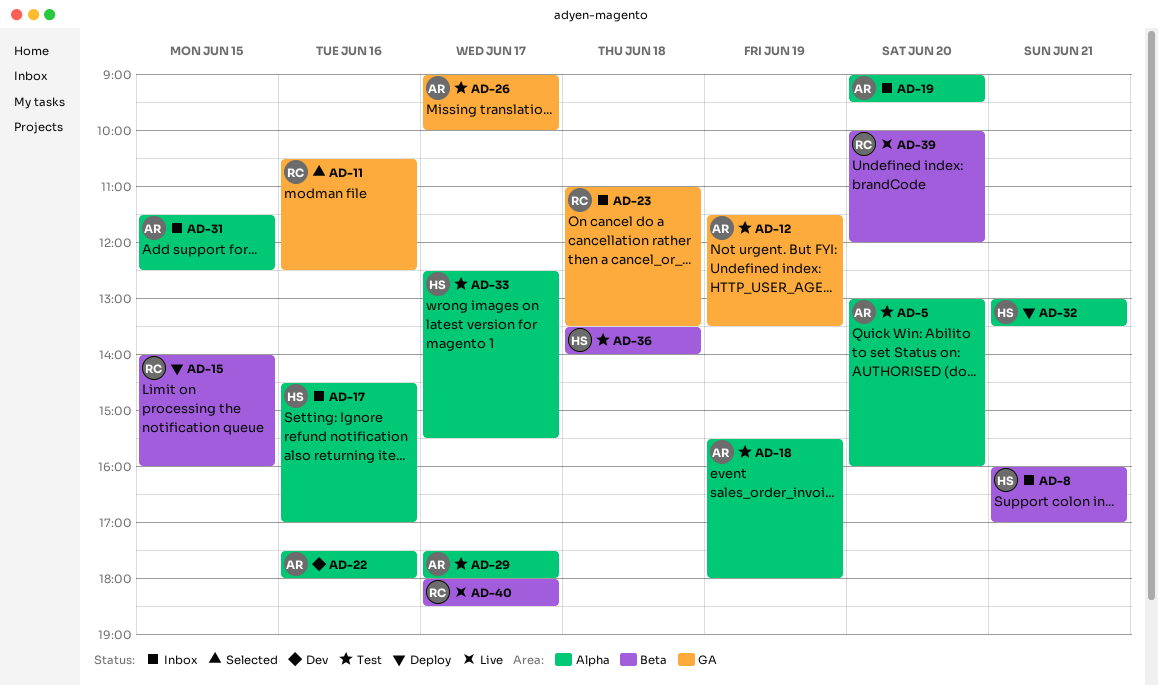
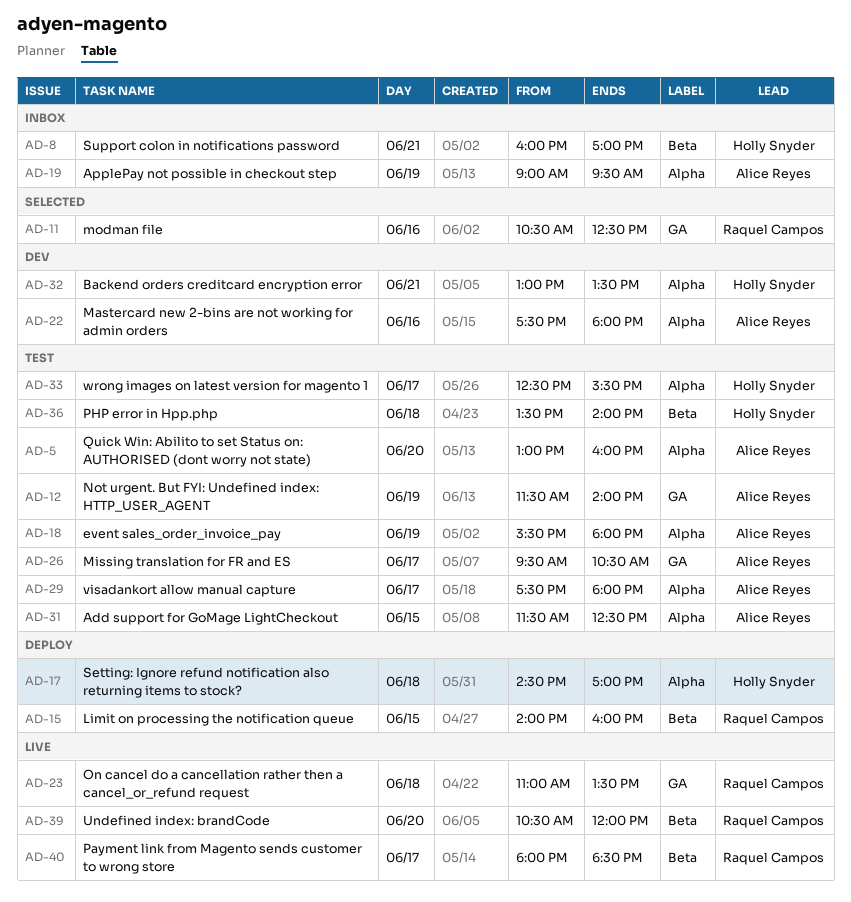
AD-12, ends: 13:30 -> 14:00
AD-17, status: Inbox -> Deploy
AD-17, day: Jun 16 -> Jun 18
AD-19, day: Jun 20 -> Jun 19
AD-23, status: Inbox -> Live
AD-26, begins: 09:00 -> 09:30
AD-26, ends: 10:00 -> 10:30
AD-31, status: Inbox -> Test
AD-32, status: Deploy -> Dev
AD-39, begins: 10:00 -> 10:30

